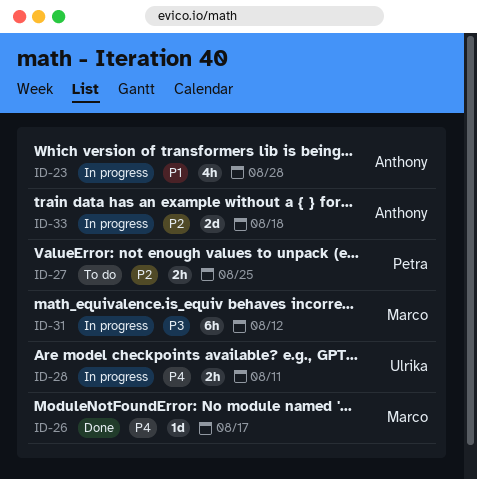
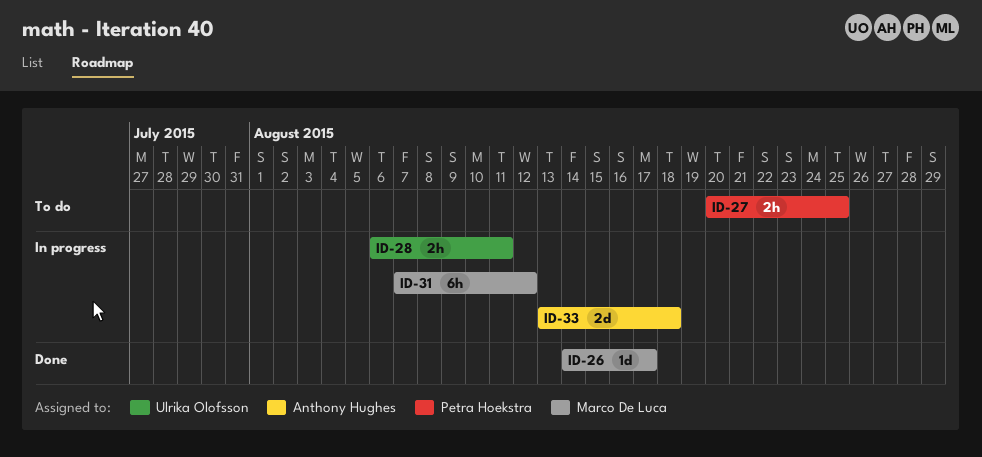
ID-23: present -> none

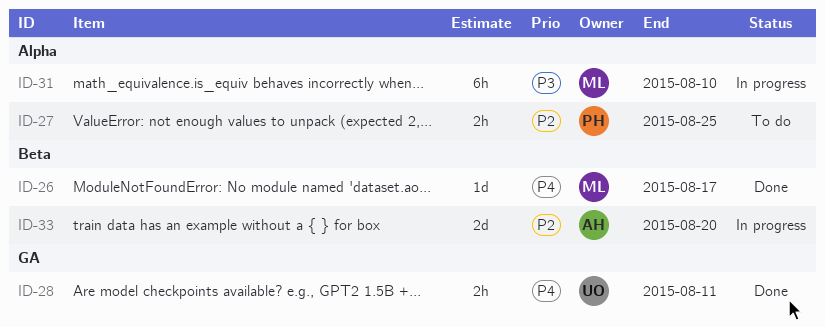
ID-28, status: In progress -> Done
ID-31, due: Aug 12 -> Aug 10
ID-33, due: Aug 18 -> Aug 20

